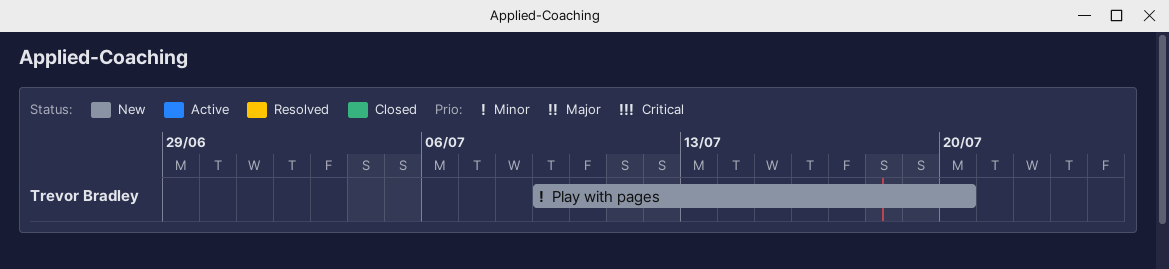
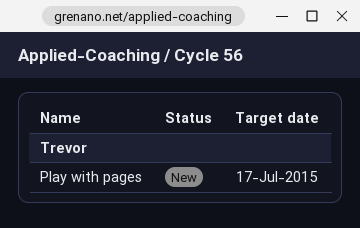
Play with pages, due: Jul 20 -> Jul 17

